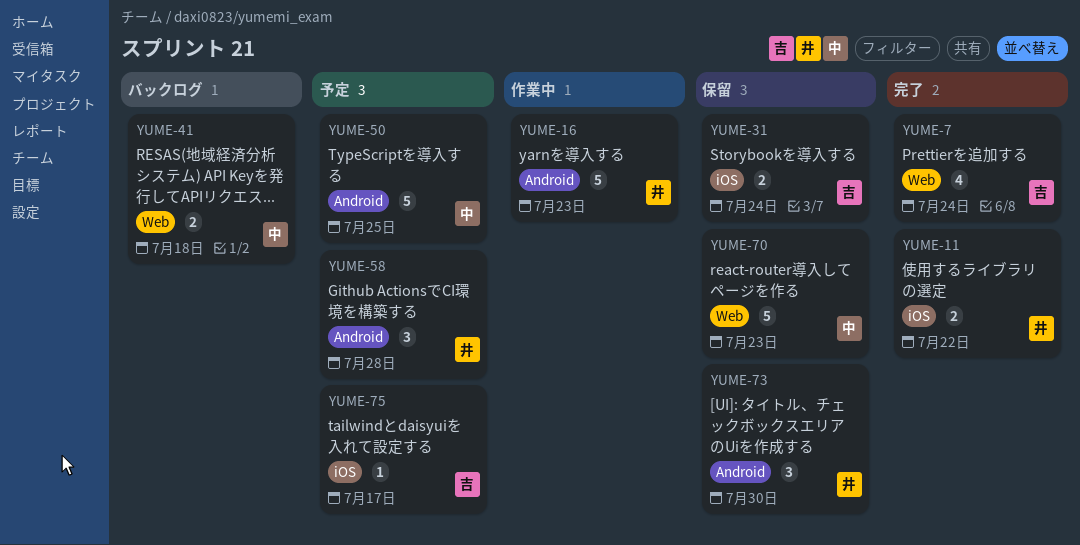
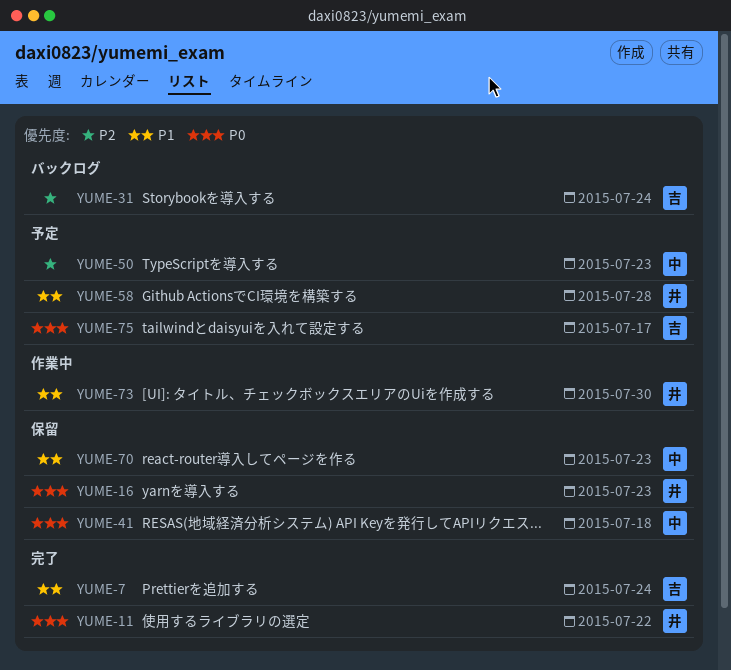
YUME-16, status: 作業中 -> 保留
YUME-31, status: 保留 -> バックログ
YUME-41, status: バックログ -> 保留
YUME-50, due: Jul 25 -> Jul 23
YUME-73, status: 保留 -> 作業中

